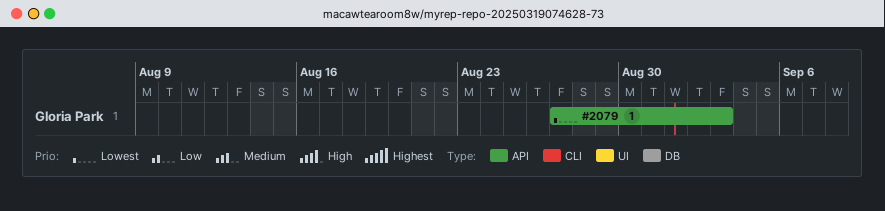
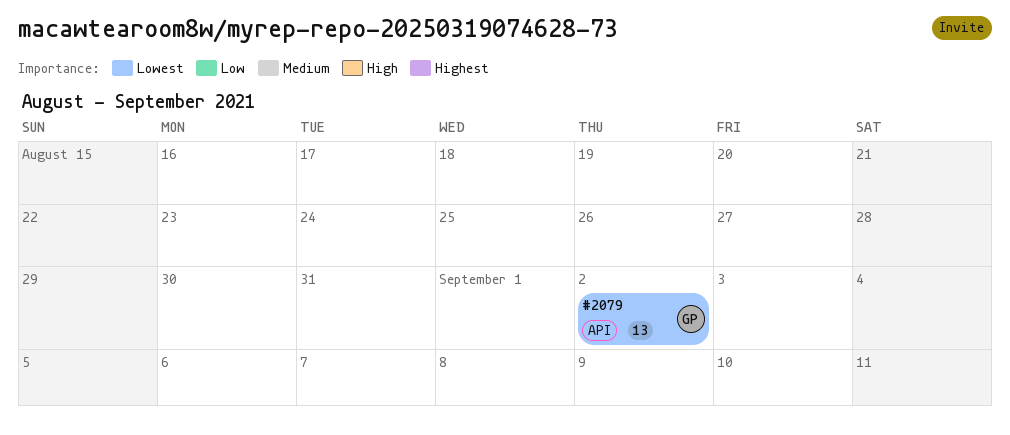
#2079, estimate: 1 -> 13
#2079, due: Sep 3 -> Sep 2

